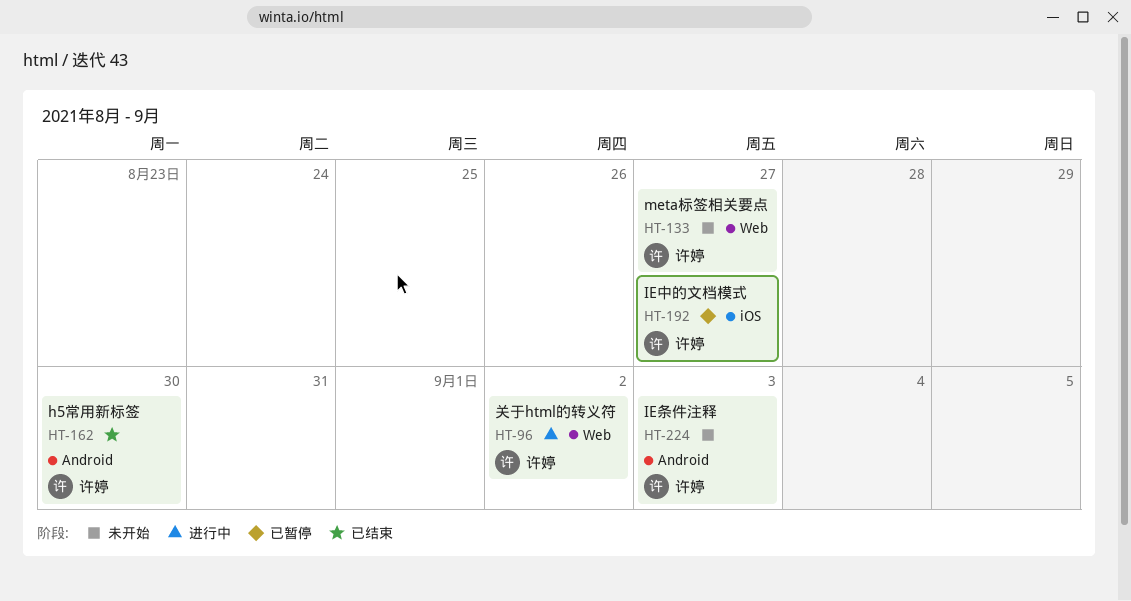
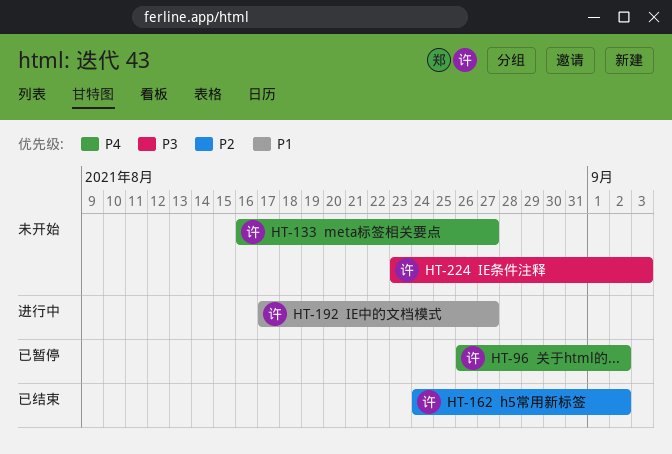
HT-96, status: 进行中 -> 已暂停
HT-162, due: Aug 30 -> Sep 2
HT-192, status: 已暂停 -> 进行中

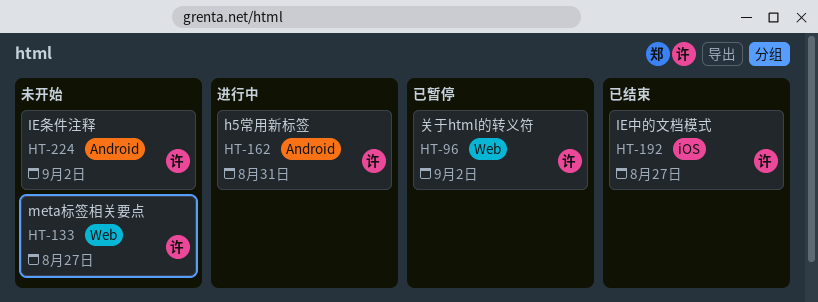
HT-162, status: 已结束 -> 进行中
HT-162, due: Sep 2 -> Aug 31
HT-192, status: 进行中 -> 已结束
HT-224, due: Sep 3 -> Sep 2

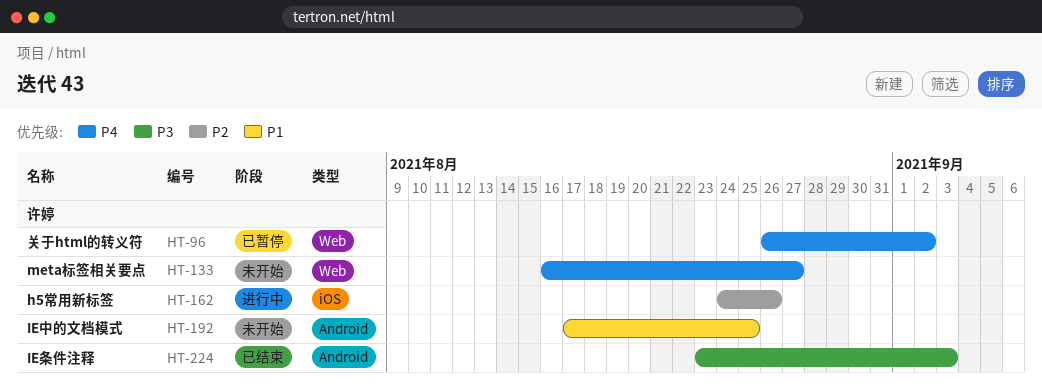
HT-162, label: Android -> iOS
HT-162, due: Aug 31 -> Aug 26
HT-192, status: 已结束 -> 未开始
HT-192, label: iOS -> Android
HT-192, due: Aug 27 -> Aug 25
HT-224, status: 未开始 -> 已结束
HT-224, due: Sep 2 -> Sep 3

